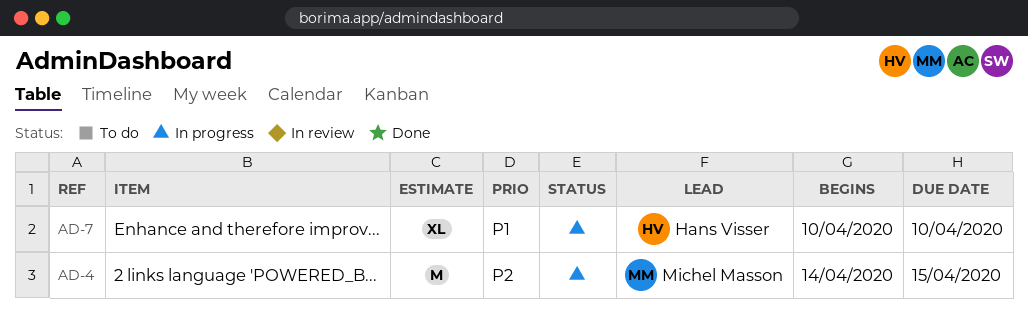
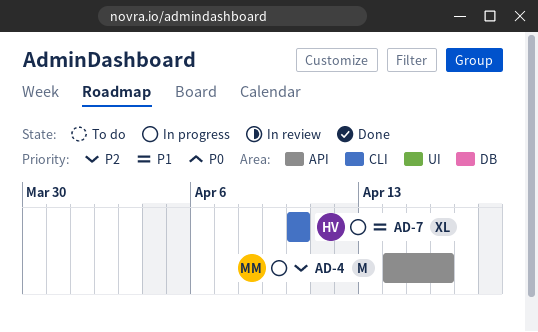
AD-4, due: Apr 15 -> Apr 16

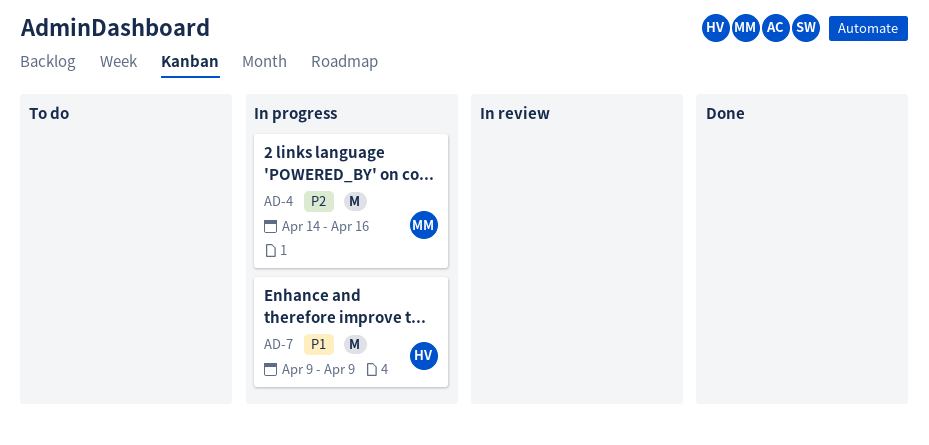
AD-7, estimate: XL -> M
AD-7, start: Apr 10 -> Apr 9
AD-7, due: Apr 10 -> Apr 9

